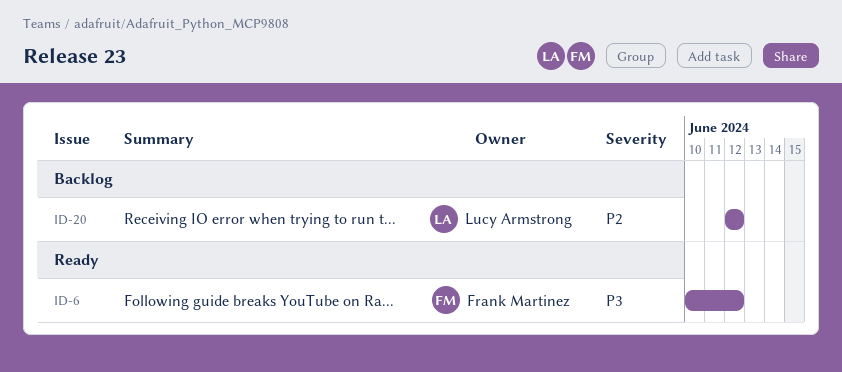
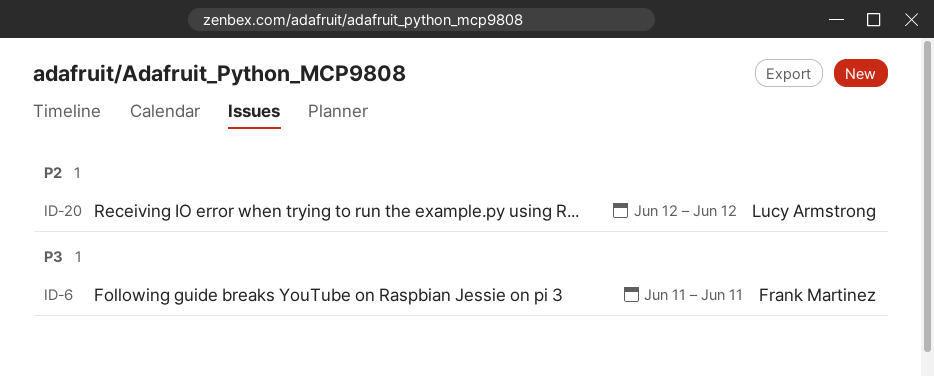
ID-6, start: Jun 10 -> Jun 11
ID-6, due: Jun 12 -> Jun 11

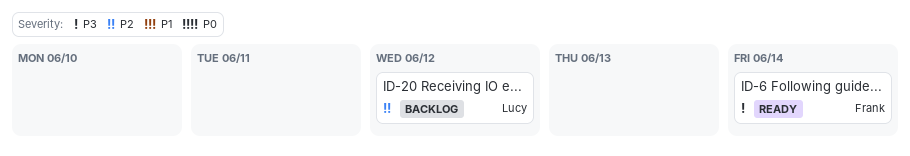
ID-6, due: Jun 11 -> Jun 14

